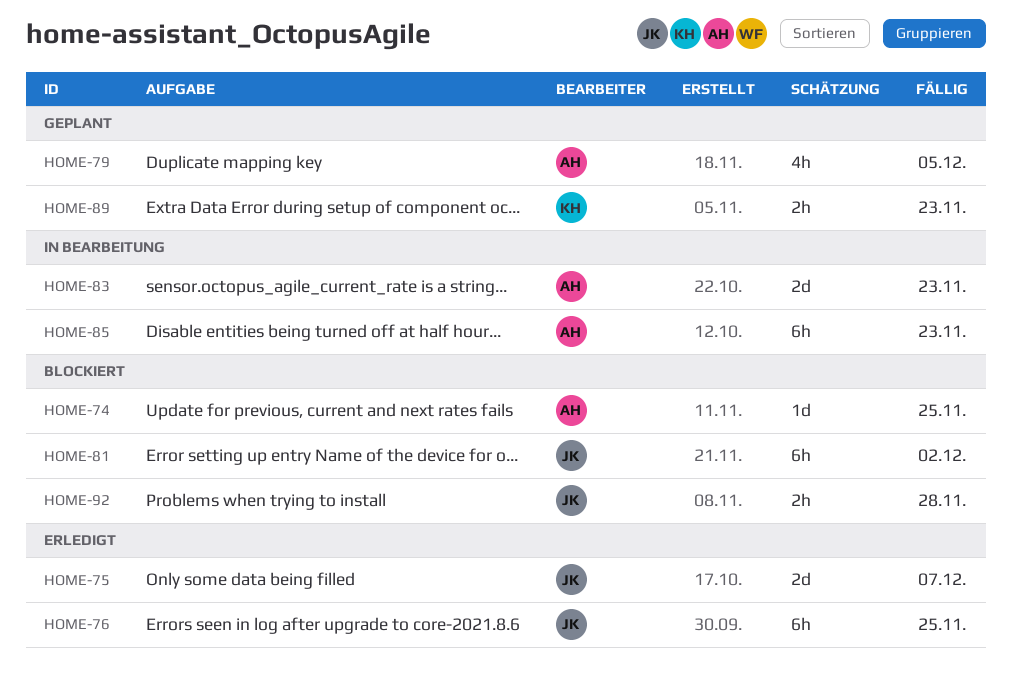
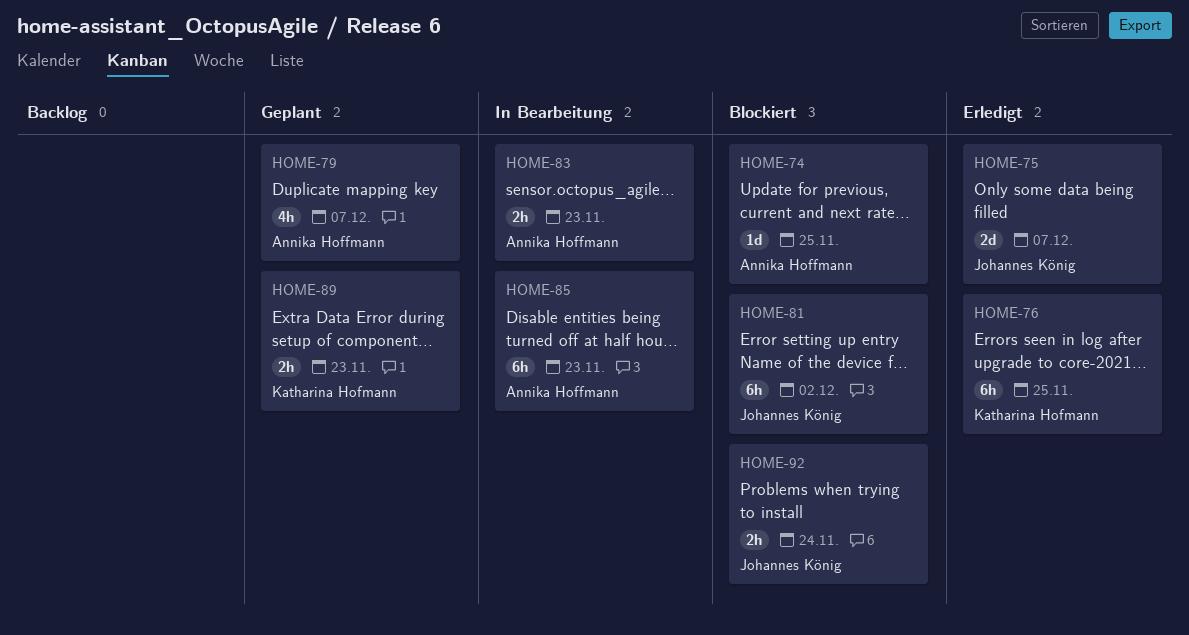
HOME-76, owner: Johannes König -> Katharina Hofmann
HOME-79, due: Dec 5 -> Dec 7
HOME-83, estimate: 2d -> 2h
HOME-92, due: Nov 28 -> Nov 24

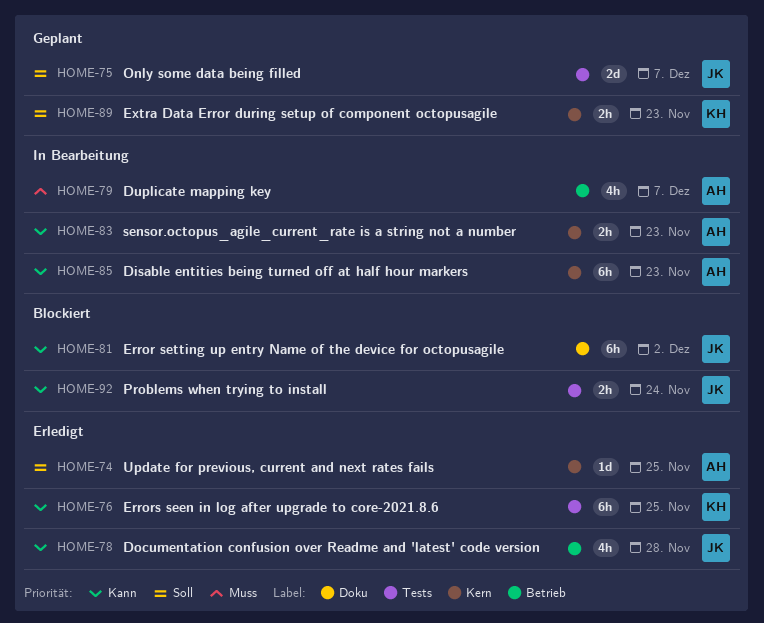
HOME-74, status: Blockiert -> Erledigt
HOME-75, status: Erledigt -> Geplant
HOME-78: none -> present
HOME-79, status: Geplant -> In Bearbeitung

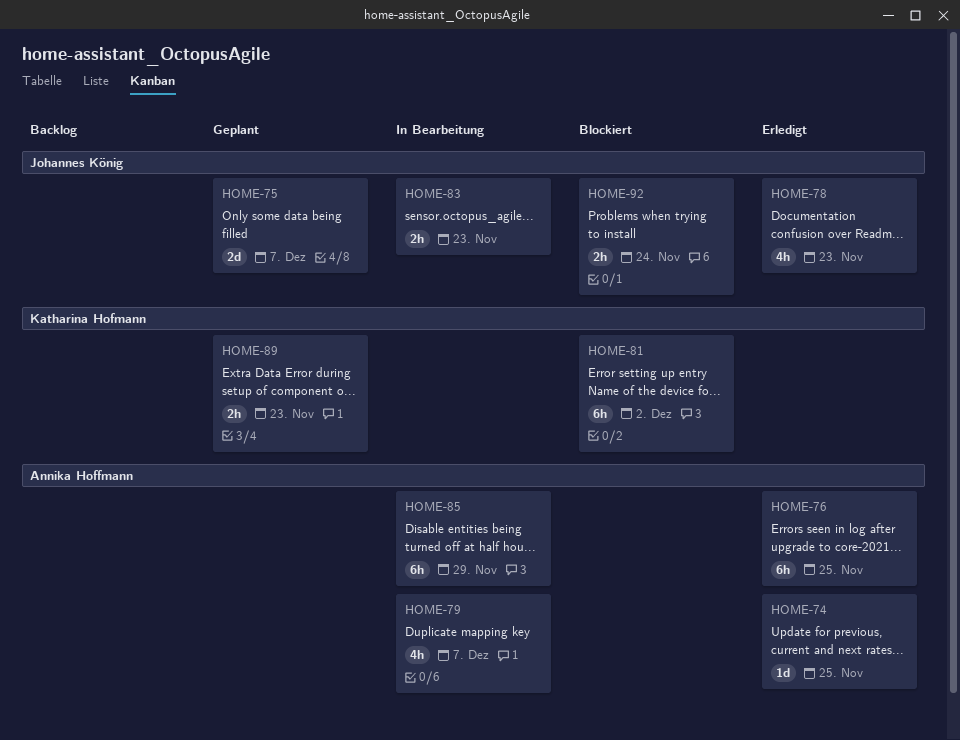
HOME-76, owner: Katharina Hofmann -> Annika Hoffmann
HOME-78, due: Nov 28 -> Nov 23
HOME-81, owner: Johannes König -> Katharina Hofmann
HOME-83, owner: Annika Hoffmann -> Johannes König
HOME-85, due: Nov 23 -> Nov 29

